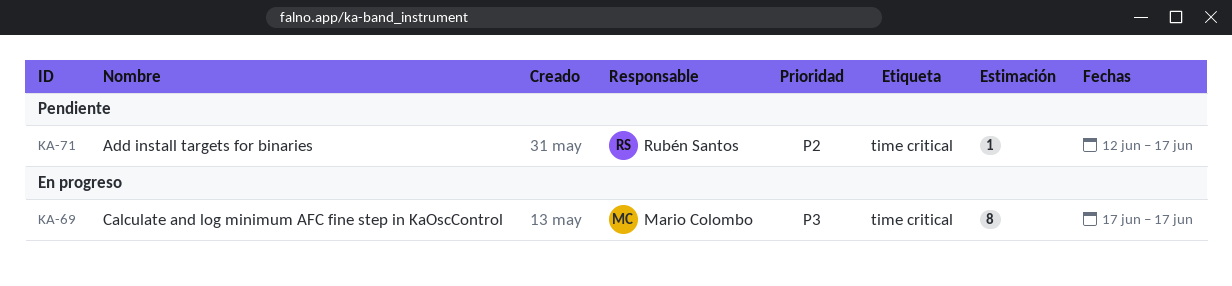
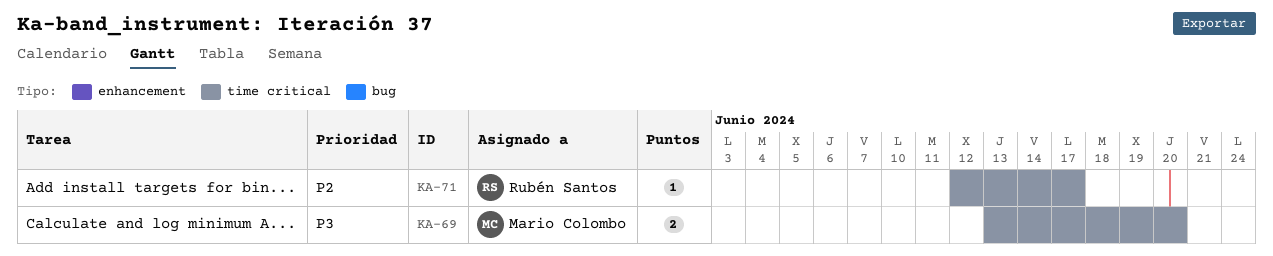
KA-69, estimate: 8 -> 2
KA-69, start: Jun 17 -> Jun 13
KA-69, due: Jun 17 -> Jun 20

